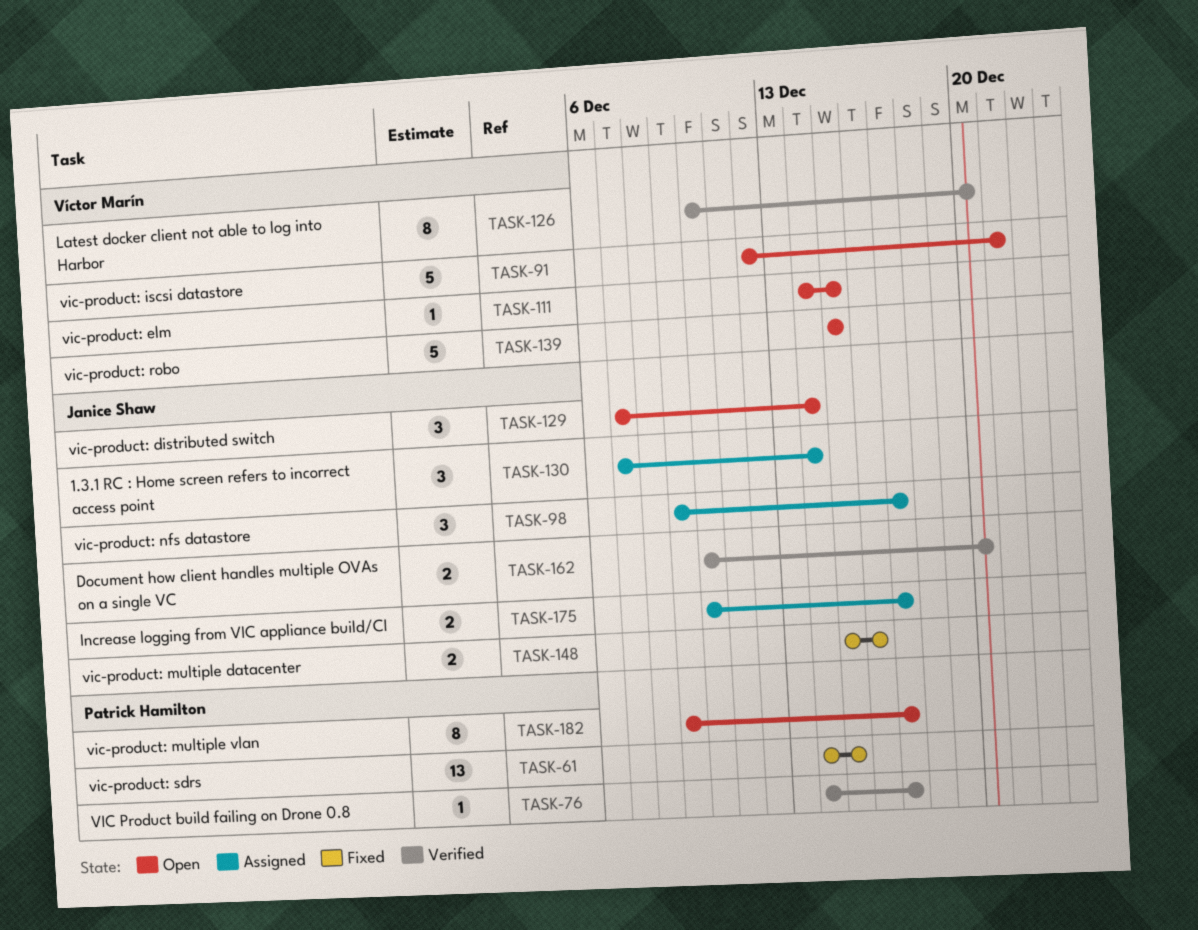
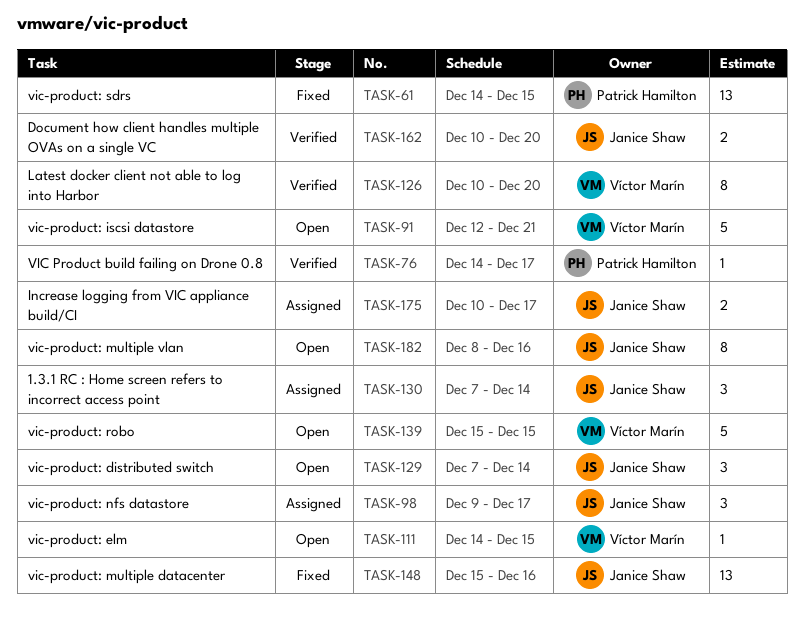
TASK-148, estimate: 2 -> 13
TASK-182, owner: Patrick Hamilton -> Janice Shaw
TASK-182, start: Dec 9 -> Dec 8
TASK-182, due: Dec 17 -> Dec 16

